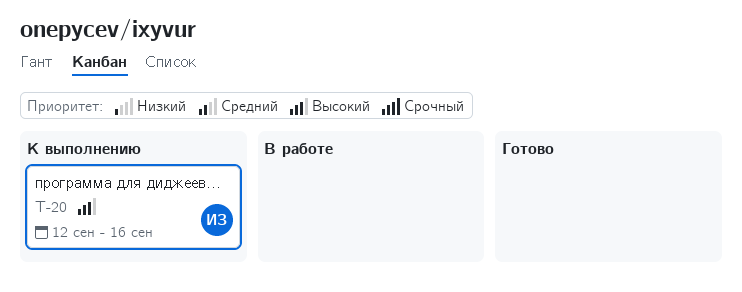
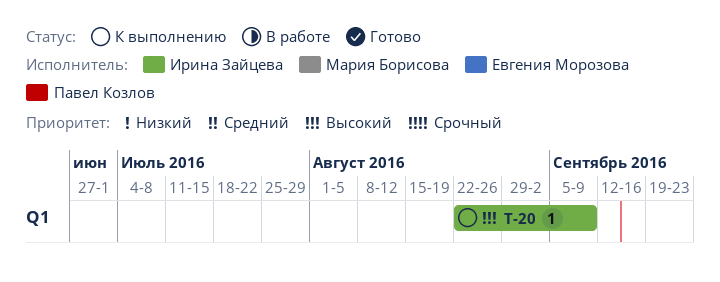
T-20, start: Sep 12 -> Aug 22
T-20, due: Sep 16 -> Sep 9

